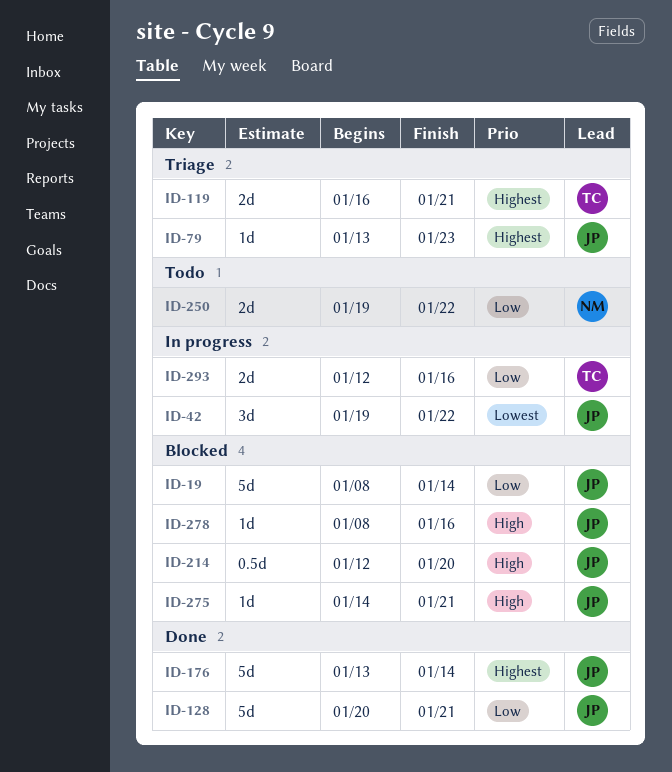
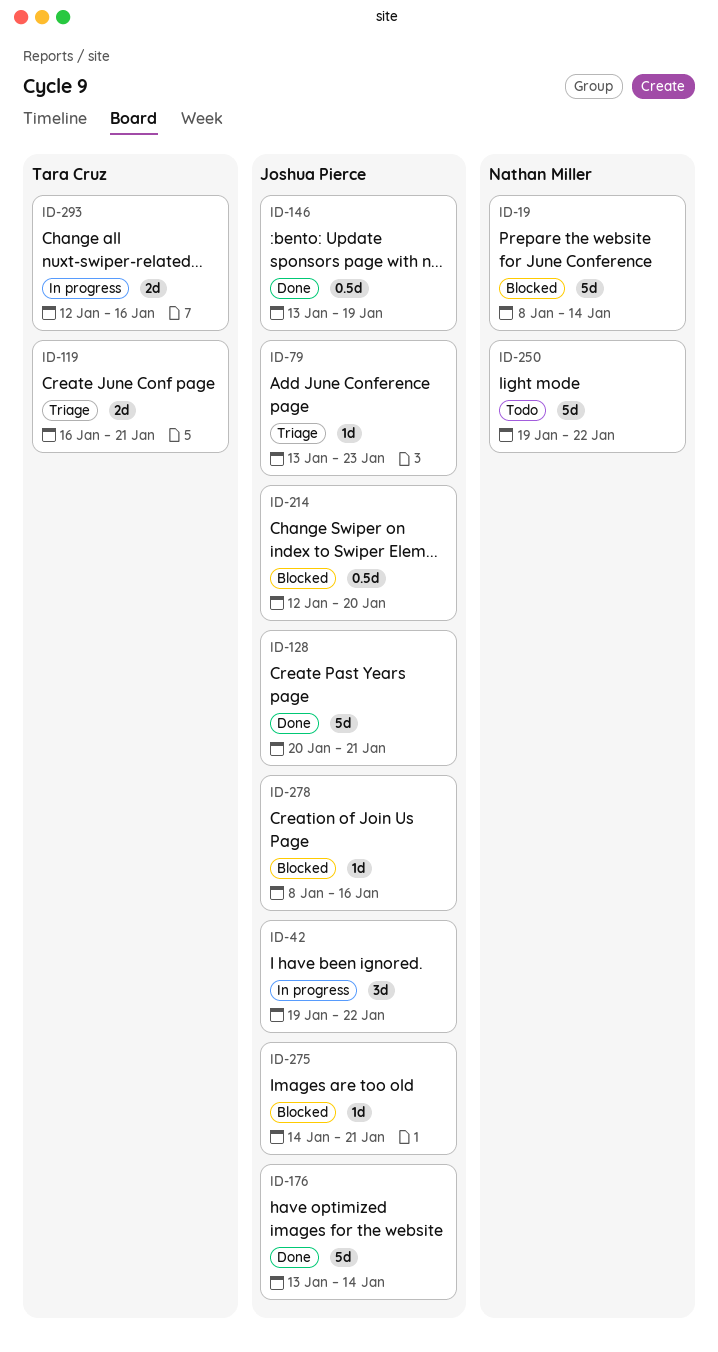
ID-19, owner: Joshua Pierce -> Nathan Miller
ID-146: none -> present
ID-250, estimate: 2d -> 5d

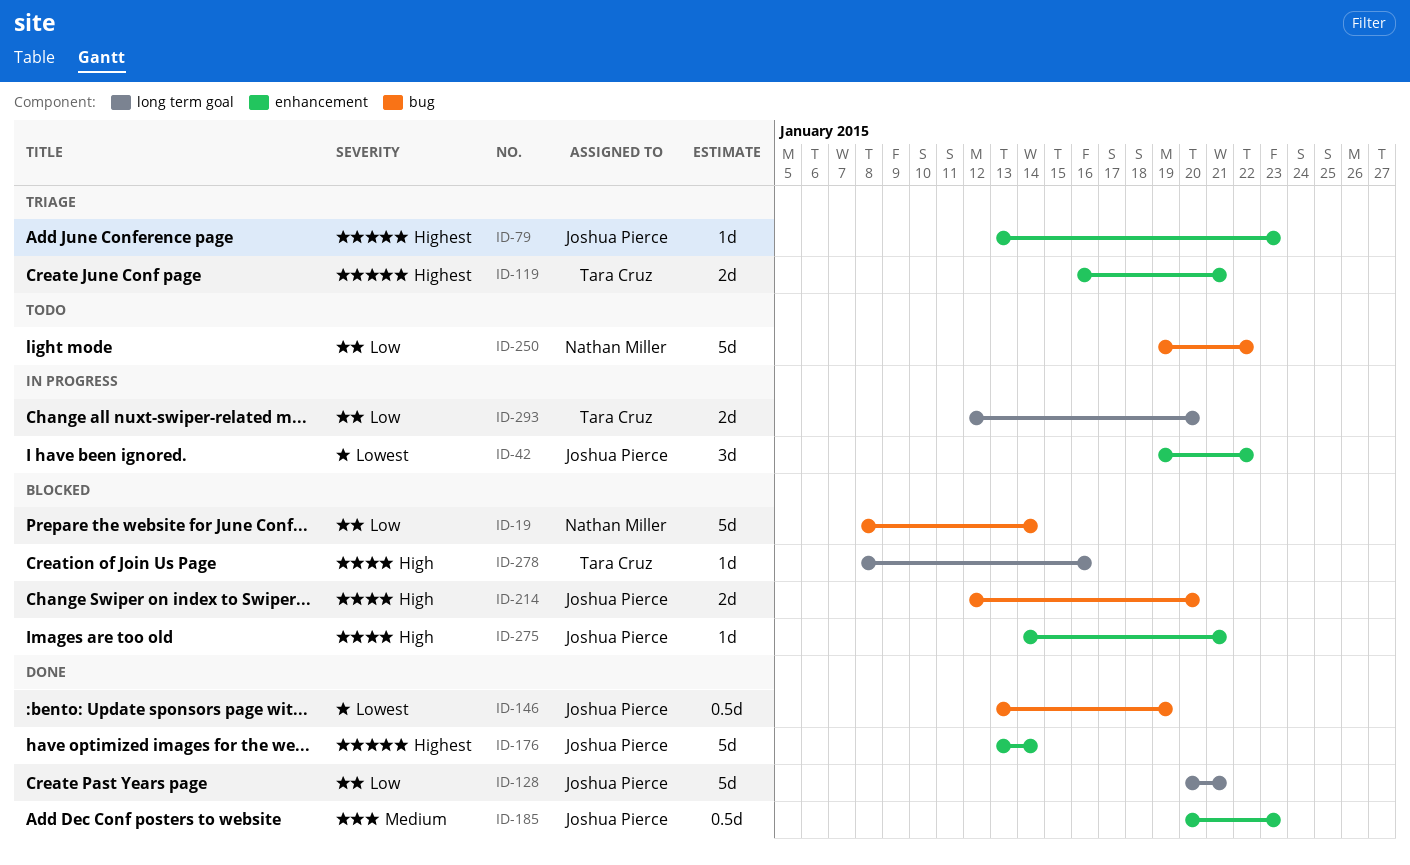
ID-185: none -> present
ID-214, estimate: 0.5d -> 2d
ID-278, owner: Joshua Pierce -> Tara Cruz
ID-293, due: Jan 16 -> Jan 20

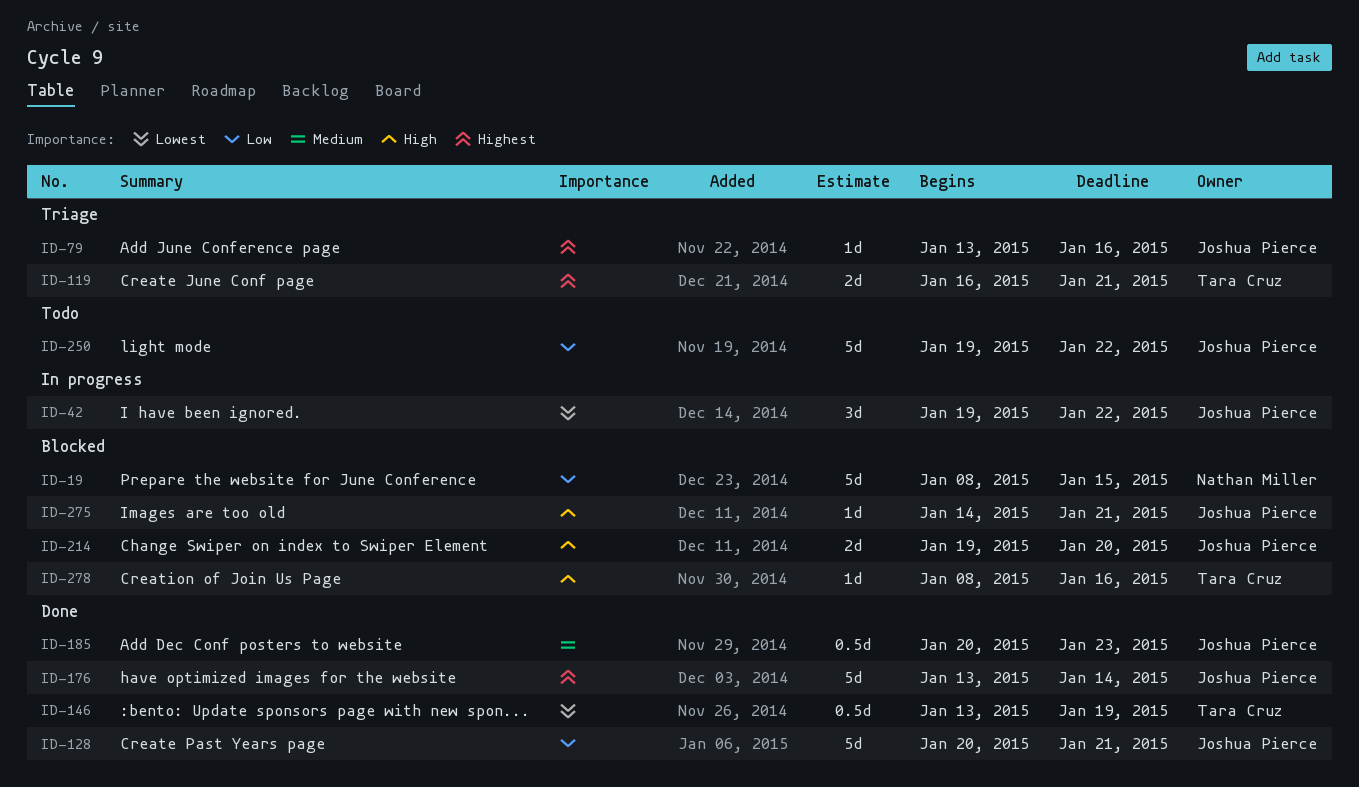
ID-19, due: Jan 14 -> Jan 15
ID-79, due: Jan 23 -> Jan 16
ID-146, owner: Joshua Pierce -> Tara Cruz
ID-214, start: Jan 12 -> Jan 19
ID-250, owner: Nathan Miller -> Joshua Pierce
ID-293: present -> none

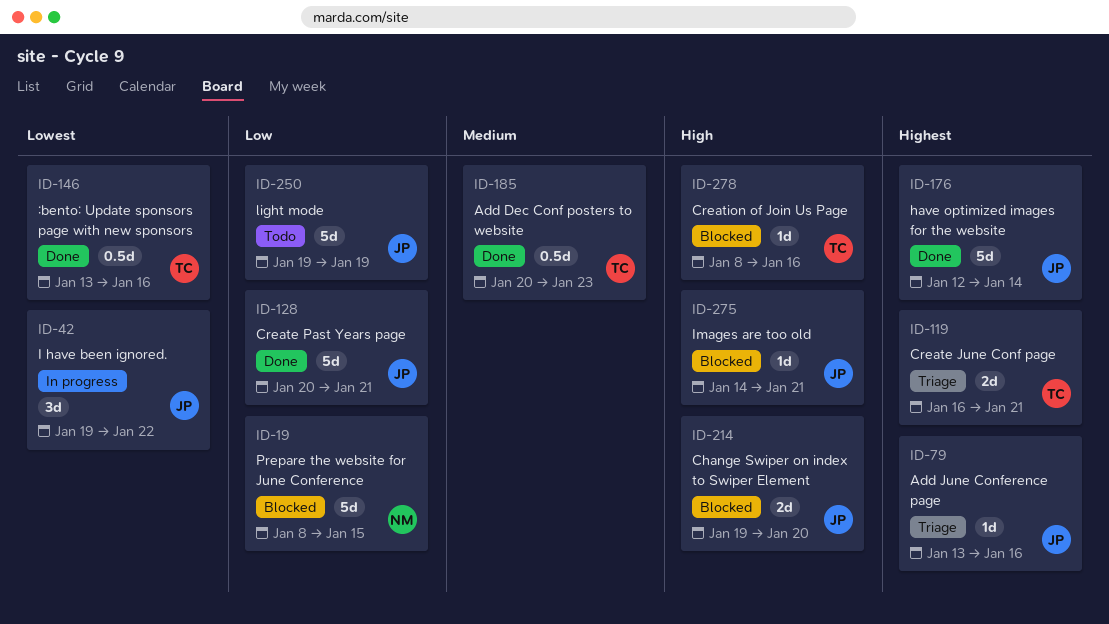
ID-146, due: Jan 19 -> Jan 16
ID-176, start: Jan 13 -> Jan 12
ID-185, owner: Joshua Pierce -> Tara Cruz
ID-250, due: Jan 22 -> Jan 19

